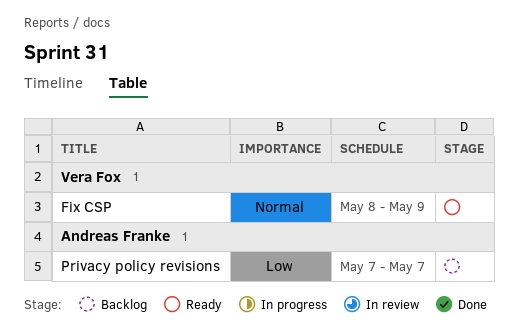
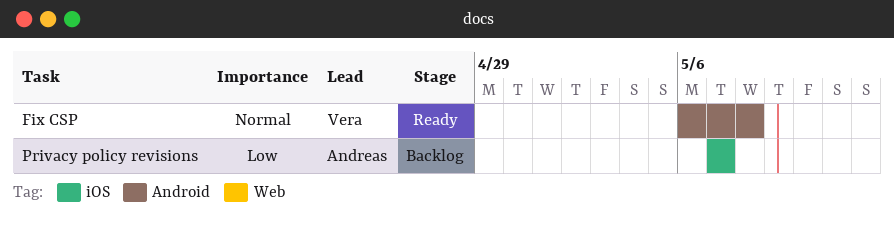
Fix CSP, start: May 8 -> May 6
Fix CSP, due: May 9 -> May 8

